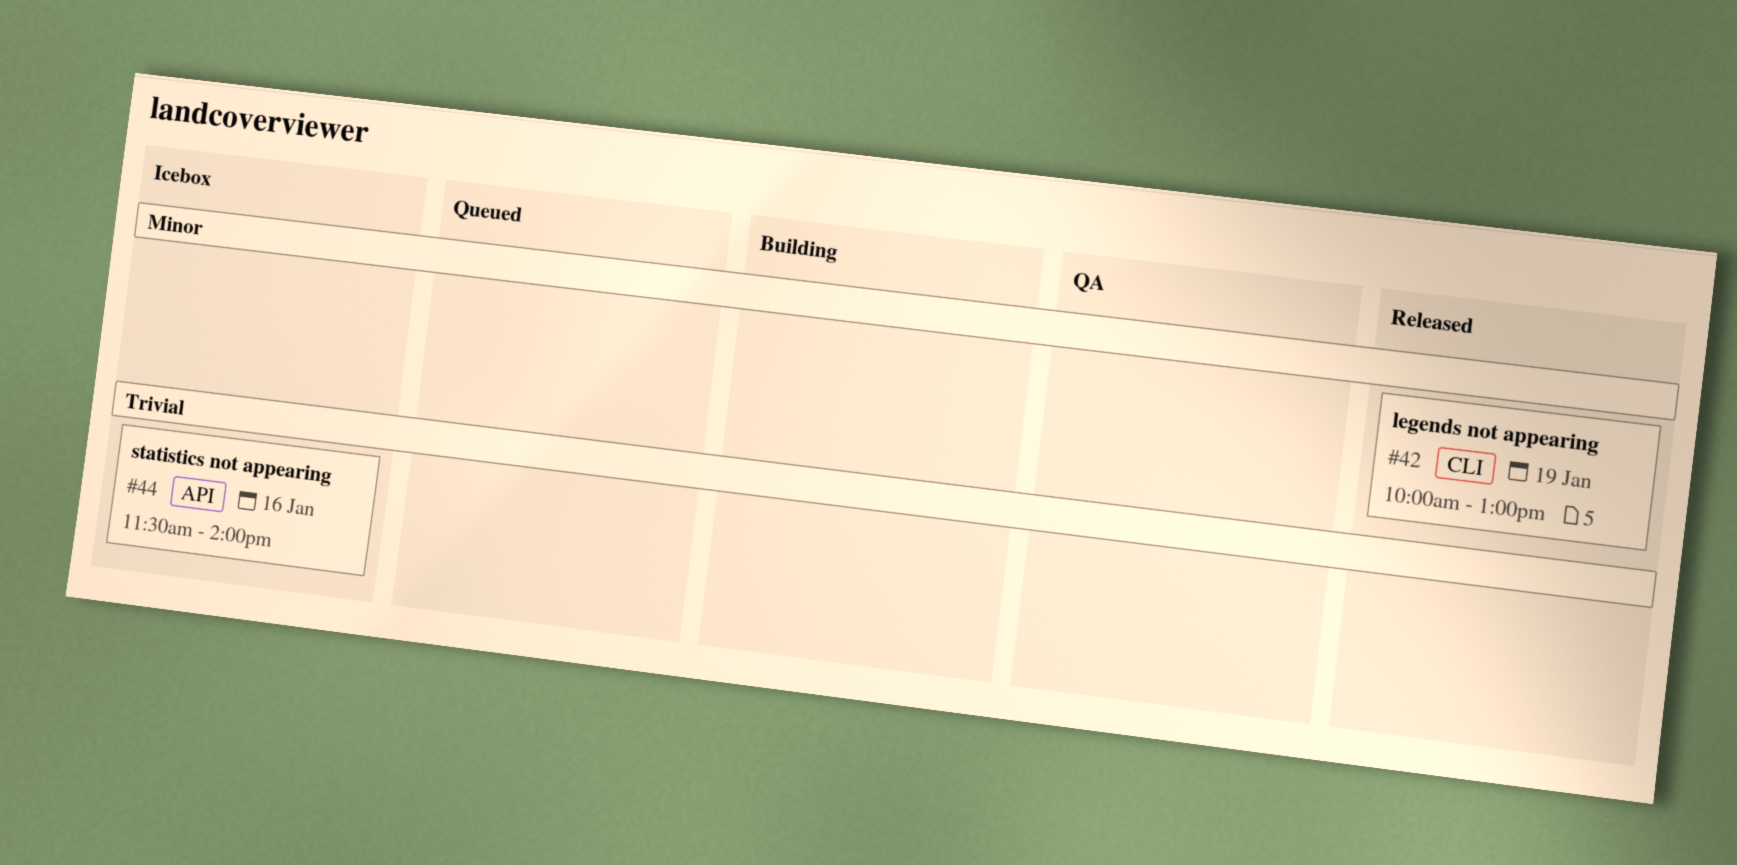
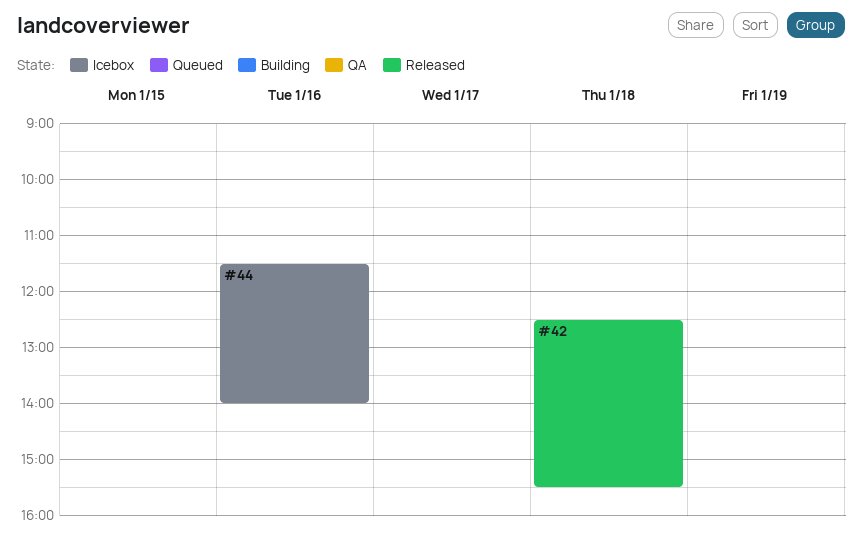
#42, day: Jan 19 -> Jan 18
#42, begins: 10:00 -> 12:30
#42, ends: 13:00 -> 15:30

